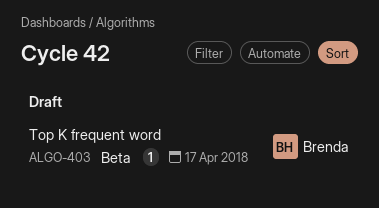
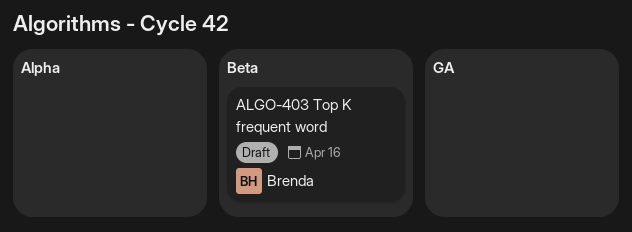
ALGO-403, due: Apr 17 -> Apr 16

